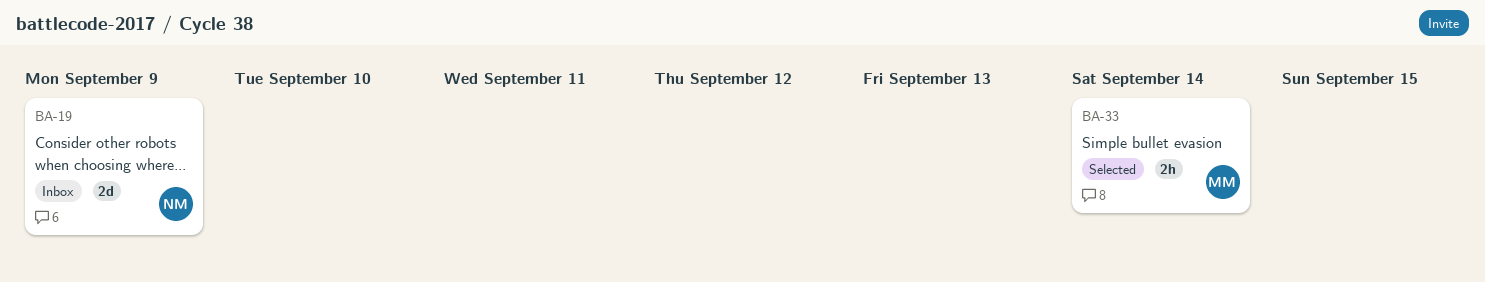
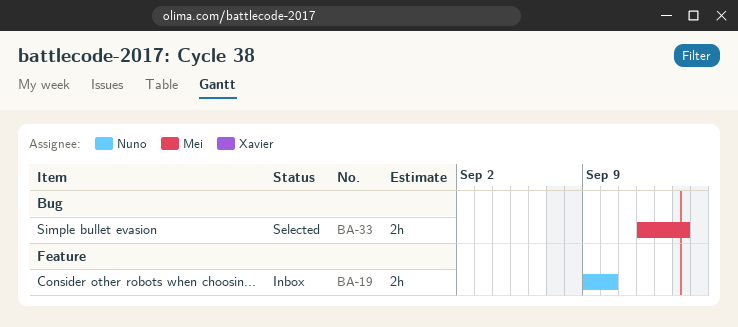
BA-19, estimate: 2d -> 2h
BA-19, due: Sep 9 -> Sep 10

